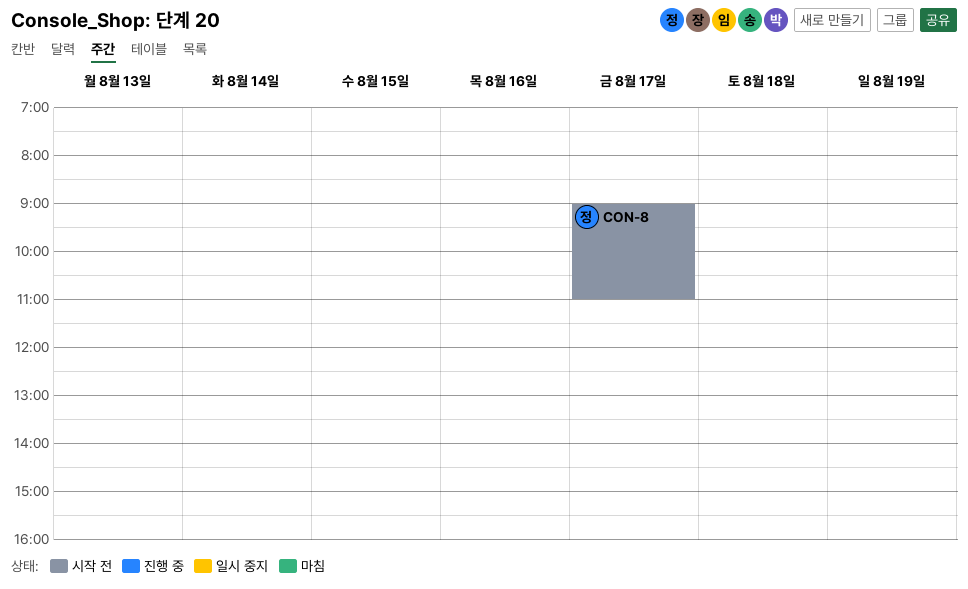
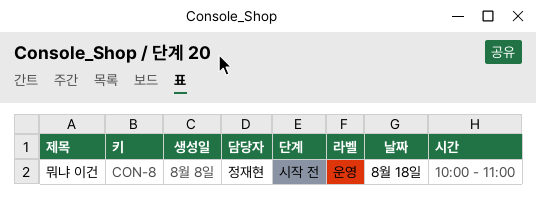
CON-8, day: Aug 17 -> Aug 18
CON-8, begins: 09:00 -> 10:00

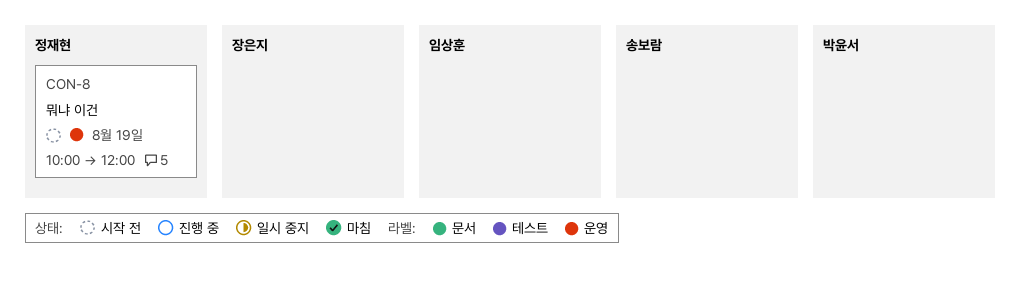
CON-8, day: Aug 18 -> Aug 19
CON-8, ends: 11:00 -> 12:00

